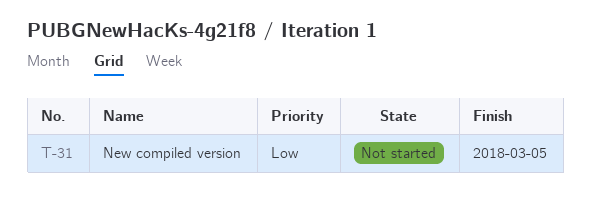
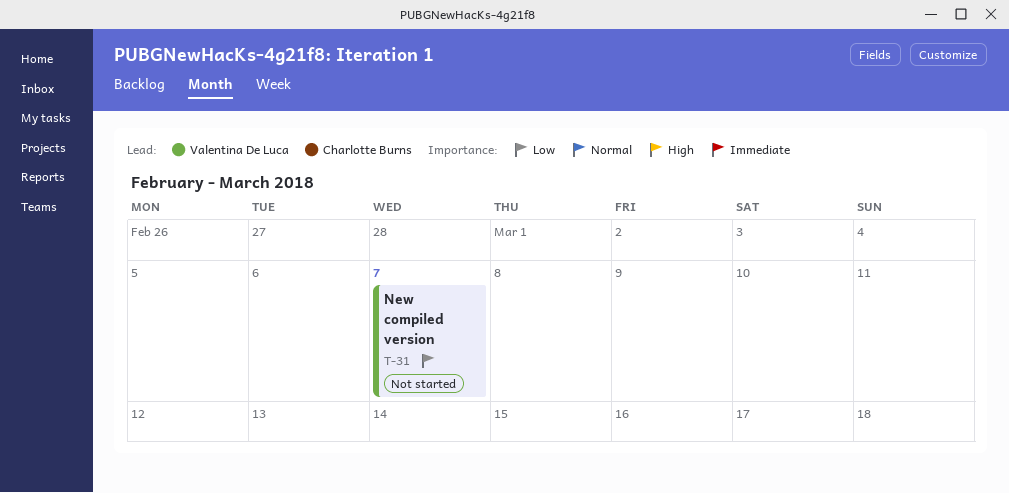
T-31, due: Mar 5 -> Mar 7

